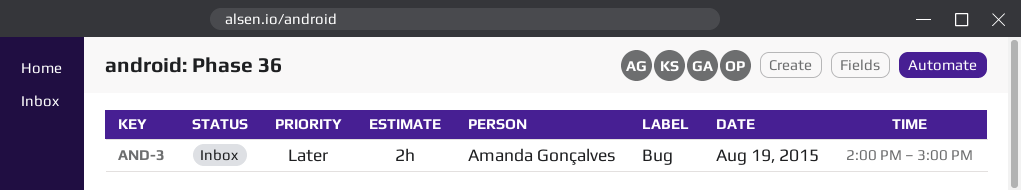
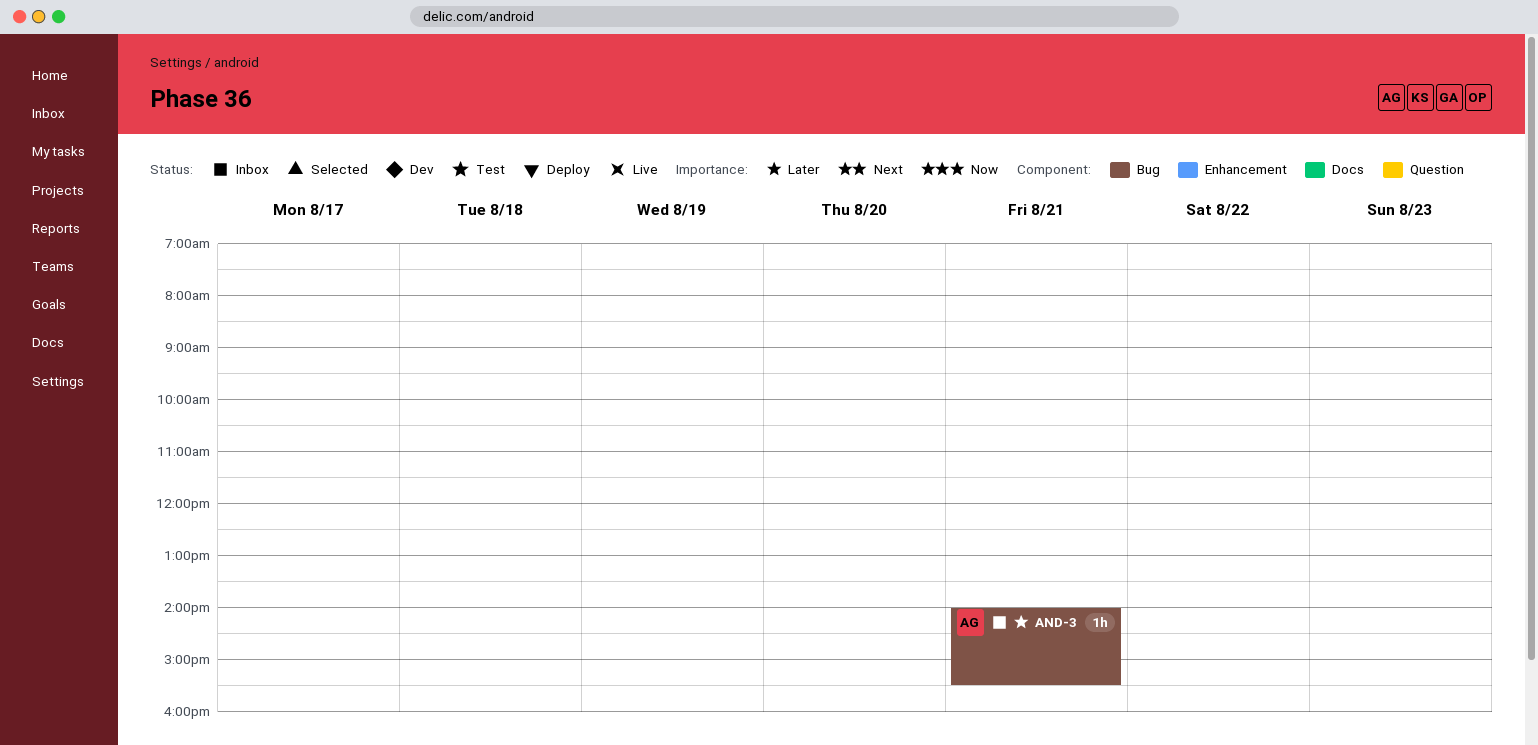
AND-3, estimate: 2h -> 1h
AND-3, day: Aug 19 -> Aug 21
AND-3, ends: 15:00 -> 15:30

